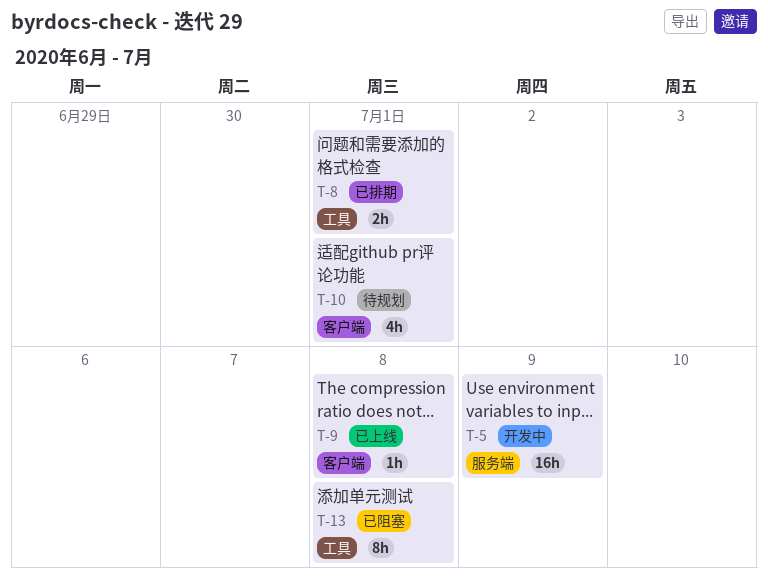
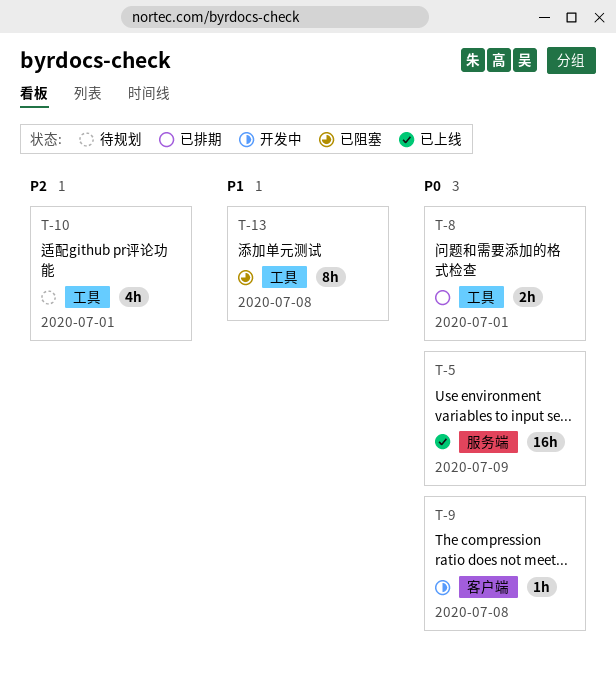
T-5, status: 开发中 -> 已上线
T-9, status: 已上线 -> 开发中
T-10, label: 客户端 -> 工具

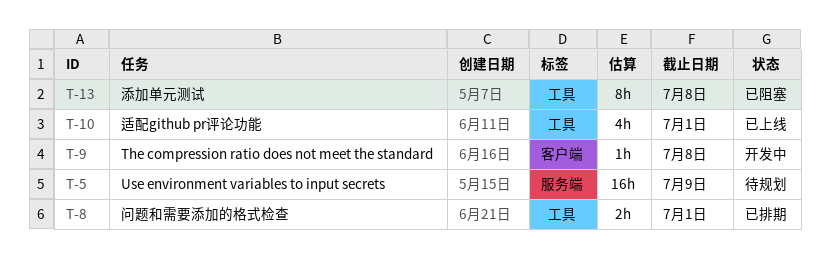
T-5, status: 已上线 -> 待规划
T-10, status: 待规划 -> 已上线

